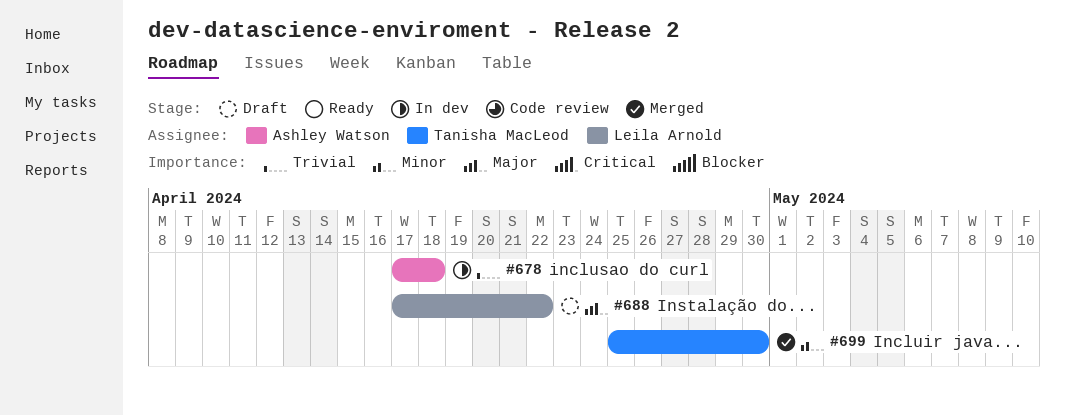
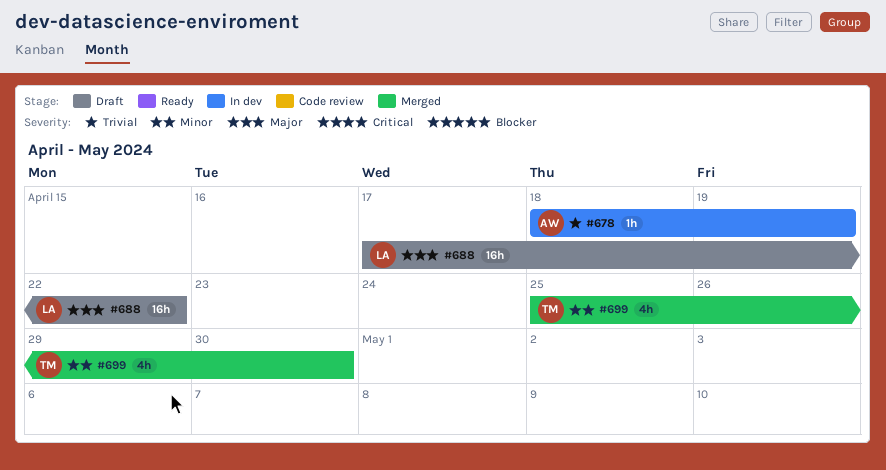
#678, start: Apr 17 -> Apr 18
#678, due: Apr 18 -> Apr 19

